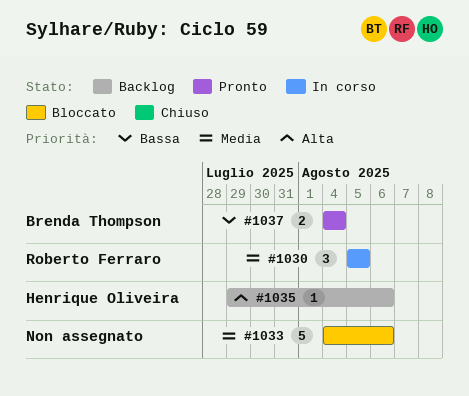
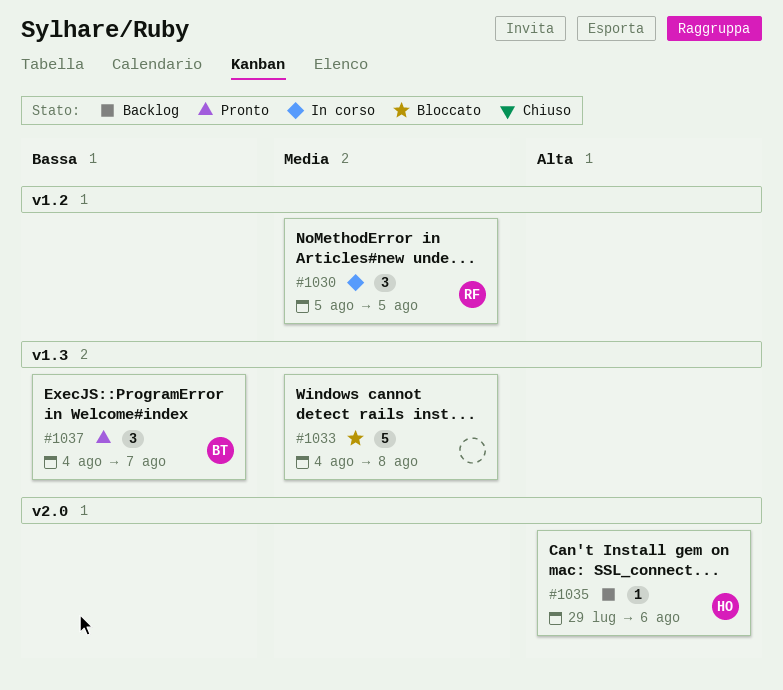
#1033, due: Aug 6 -> Aug 8
#1037, estimate: 2 -> 3
#1037, due: Aug 4 -> Aug 7

